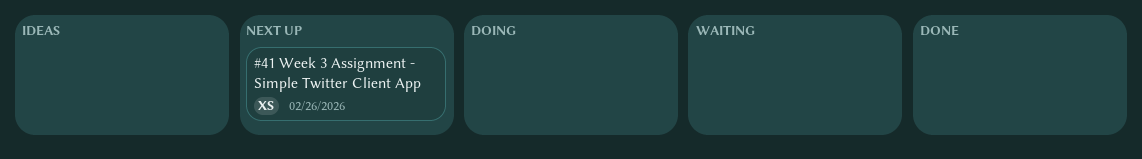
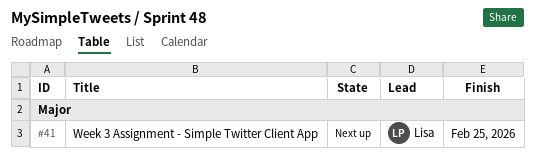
#41, due: Feb 26 -> Feb 25

